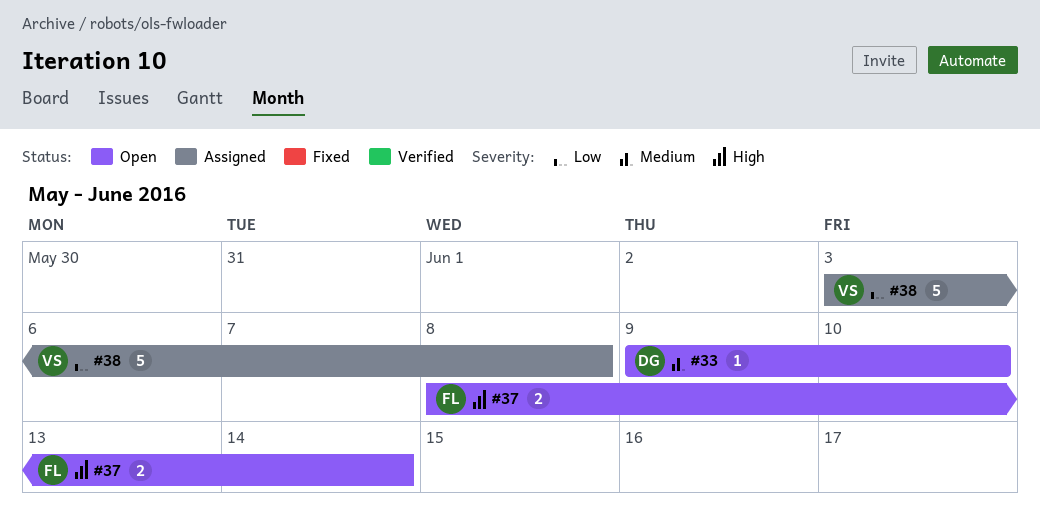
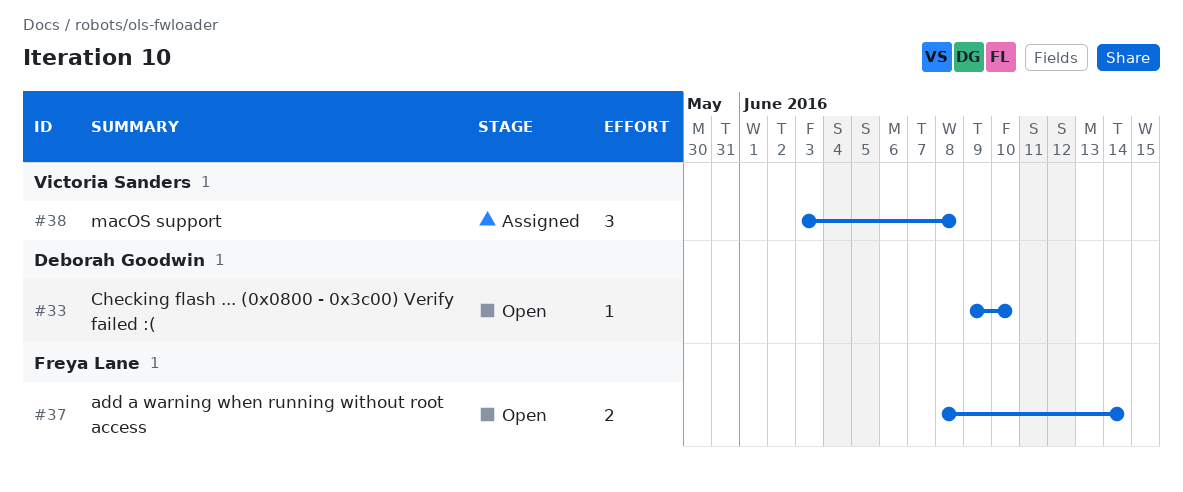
#38, estimate: 5 -> 3

